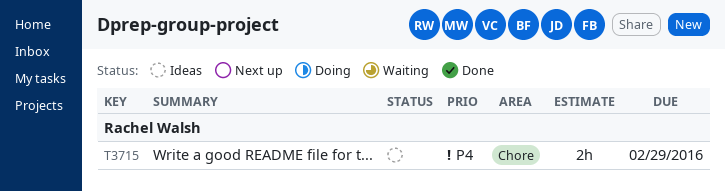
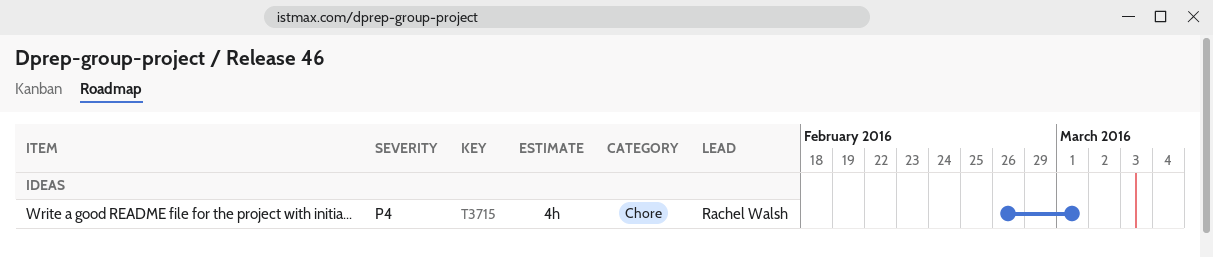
T3715, estimate: 2h -> 4h
T3715, due: Feb 29 -> Mar 1

